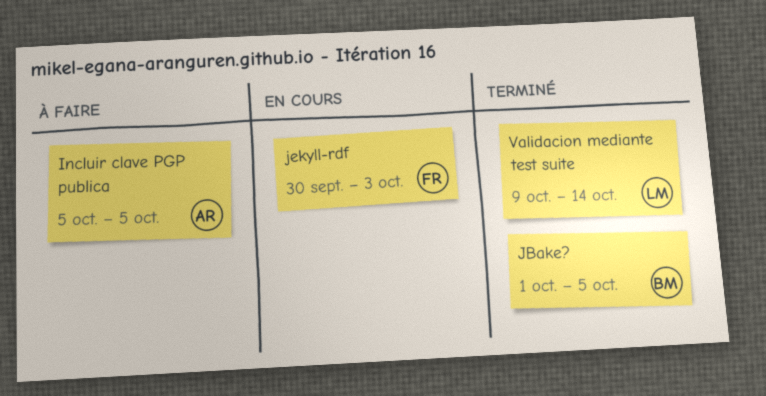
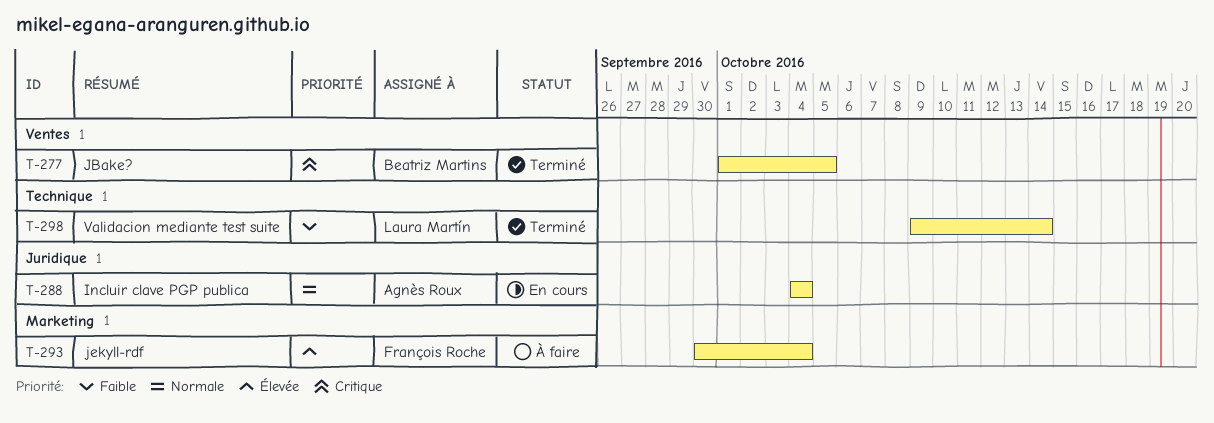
Incluir clave PGP publica, status: À faire -> En cours
Incluir clave PGP publica, start: Oct 5 -> Oct 4
Incluir clave PGP publica, due: Oct 5 -> Oct 4
jekyll-rdf, status: En cours -> À faire
jekyll-rdf, due: Oct 3 -> Oct 4

